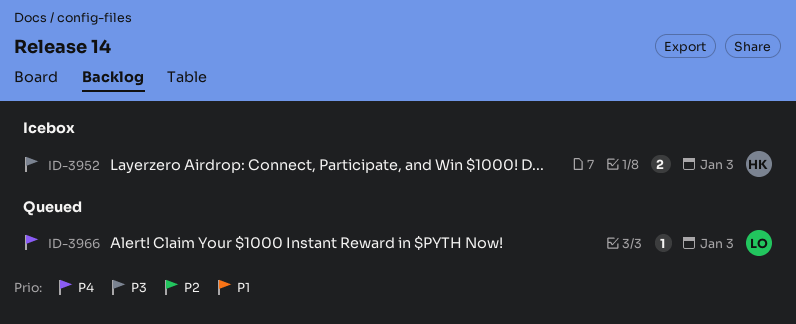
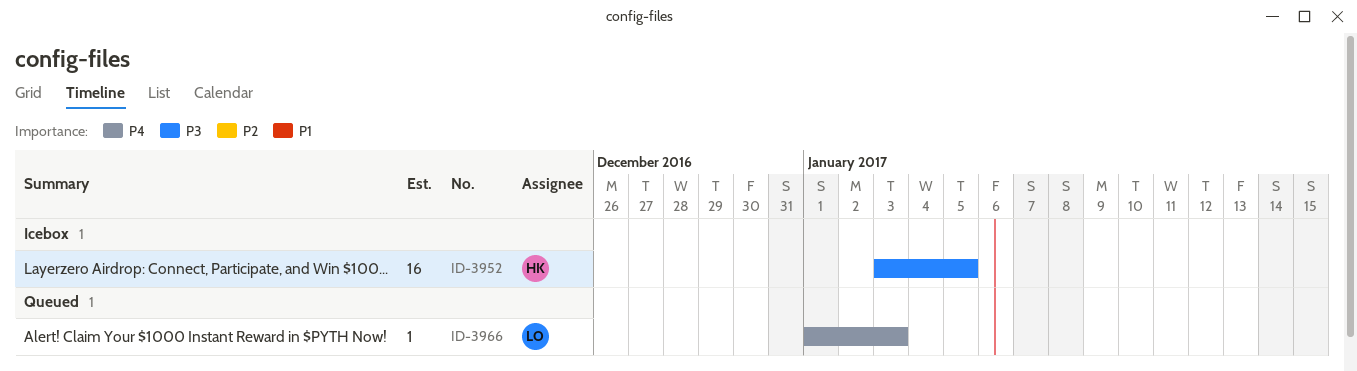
ID-3952, estimate: 2 -> 16
ID-3952, due: Jan 3 -> Jan 5

